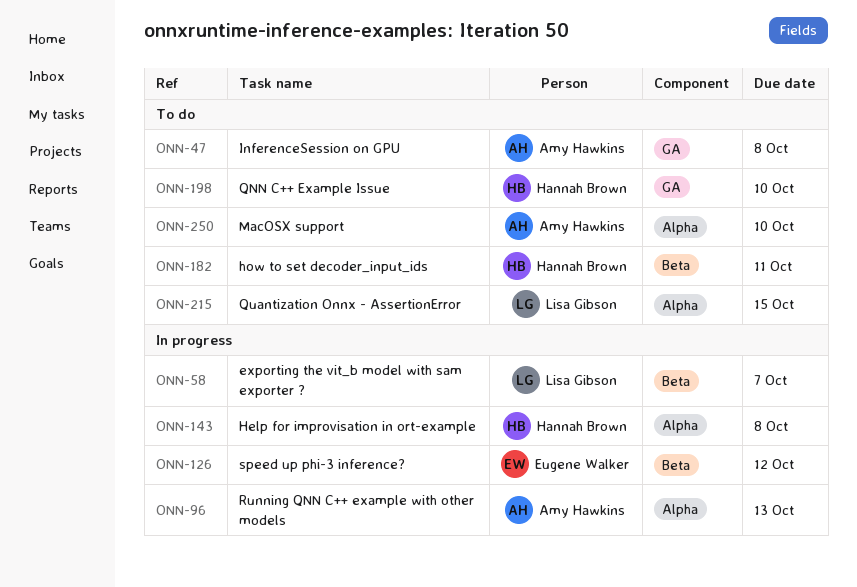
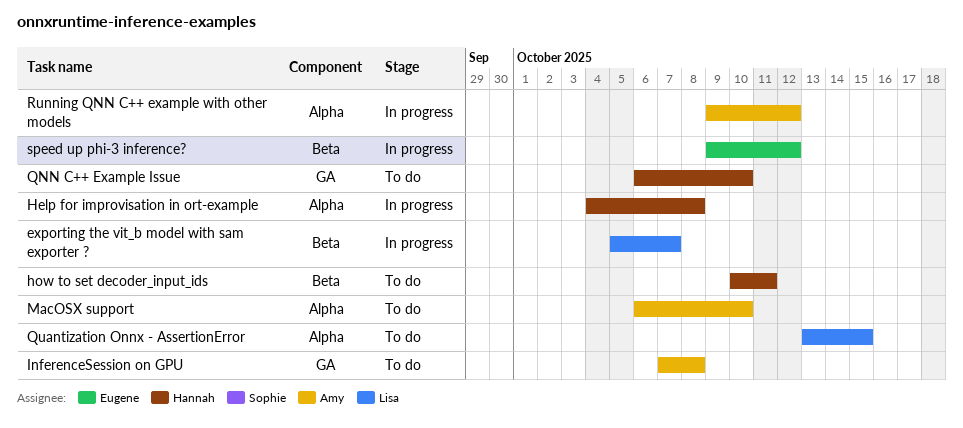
Running QNN C++ example with other models, due: Oct 13 -> Oct 12

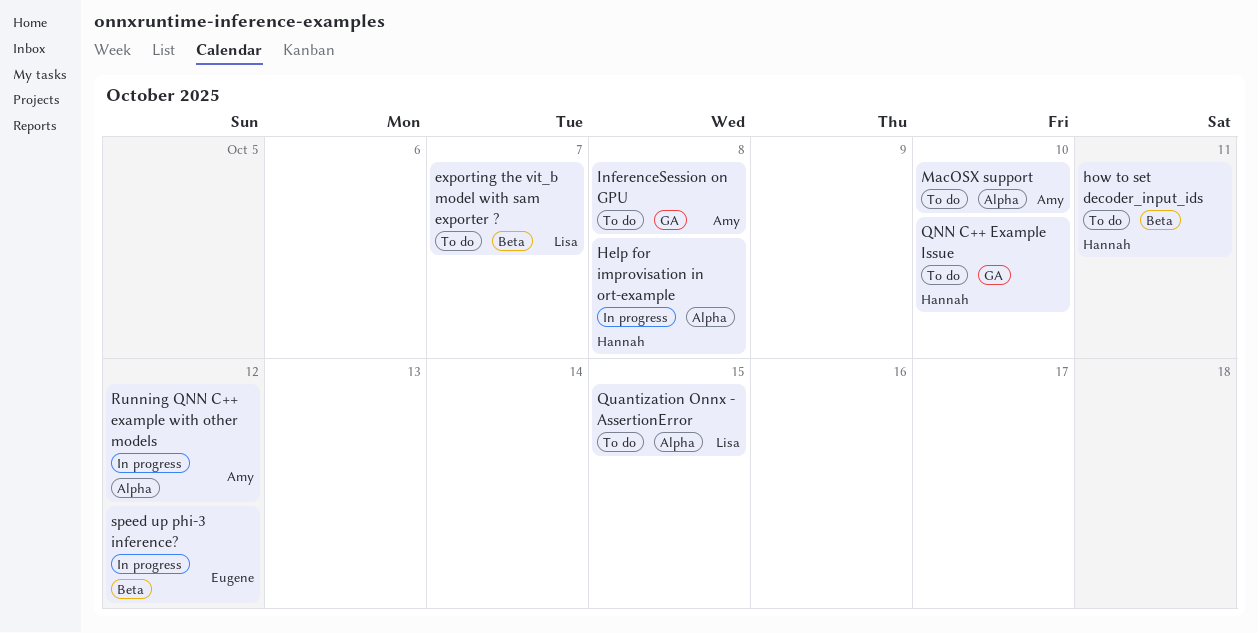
exporting the vit_b model with sam exporter ?, status: In progress -> To do

